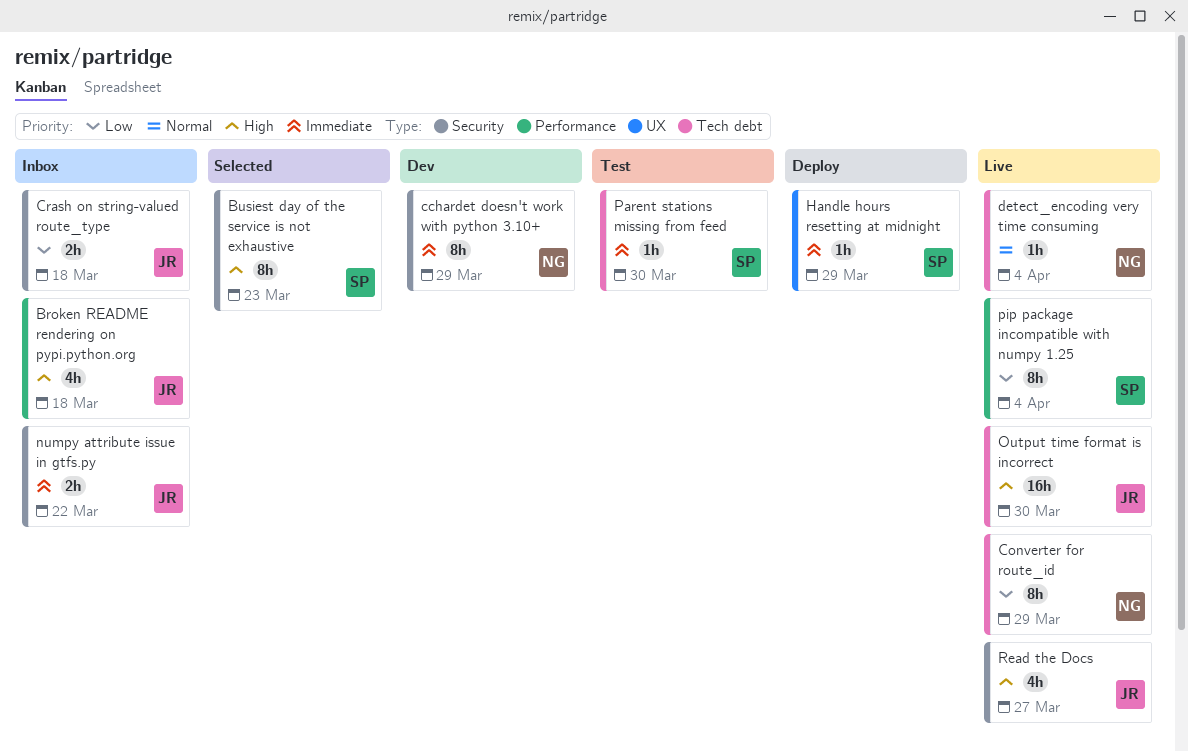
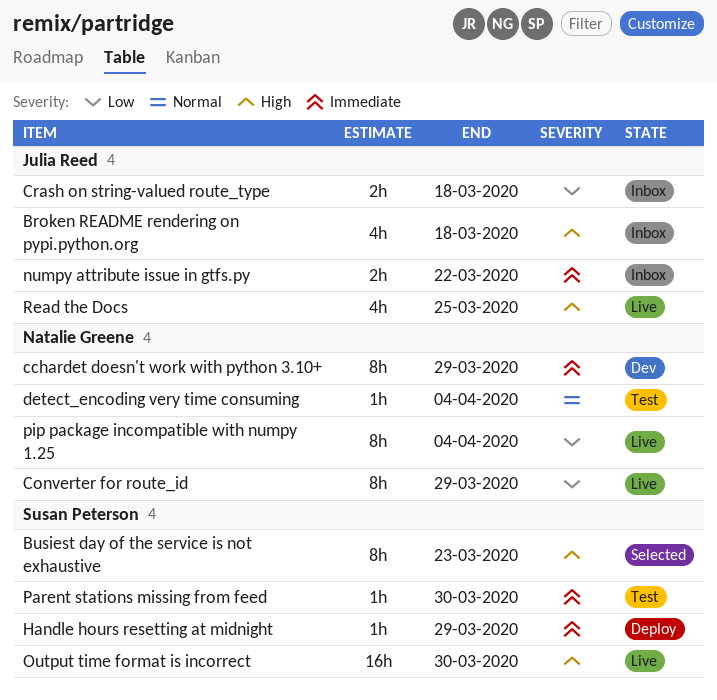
detect_encoding very time consuming, status: Live -> Test
Output time format is incorrect, owner: Julia Reed -> Susan Peterson
pip package incompatible with numpy 1.25, owner: Susan Peterson -> Natalie Greene
Read the Docs, due: Mar 27 -> Mar 25

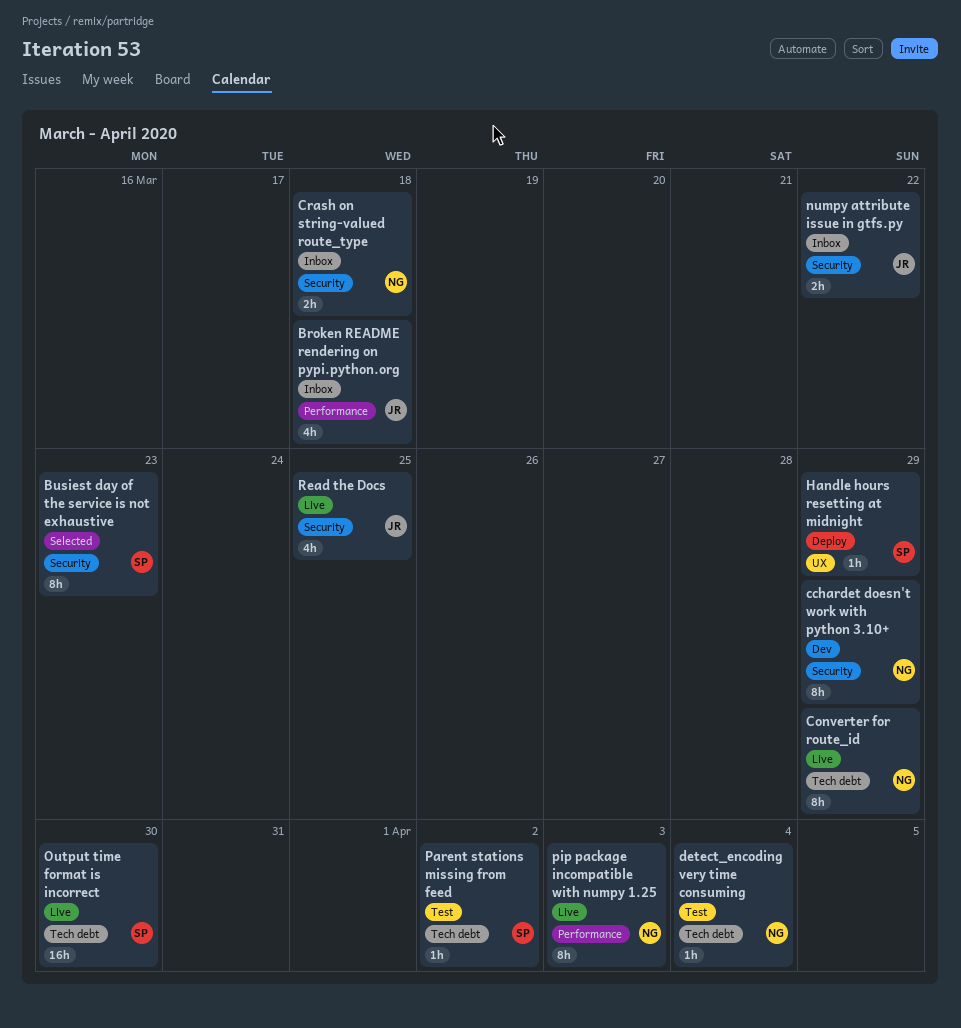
Crash on string-valued route_type, owner: Julia Reed -> Natalie Greene
Parent stations missing from feed, due: Mar 30 -> Apr 2
pip package incompatible with numpy 1.25, due: Apr 4 -> Apr 3

